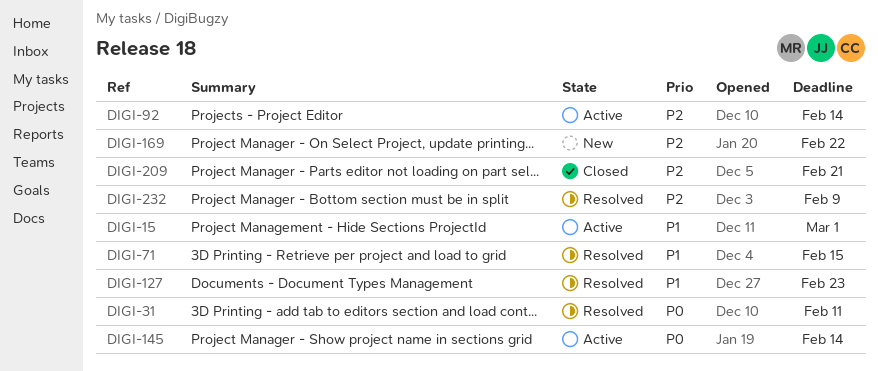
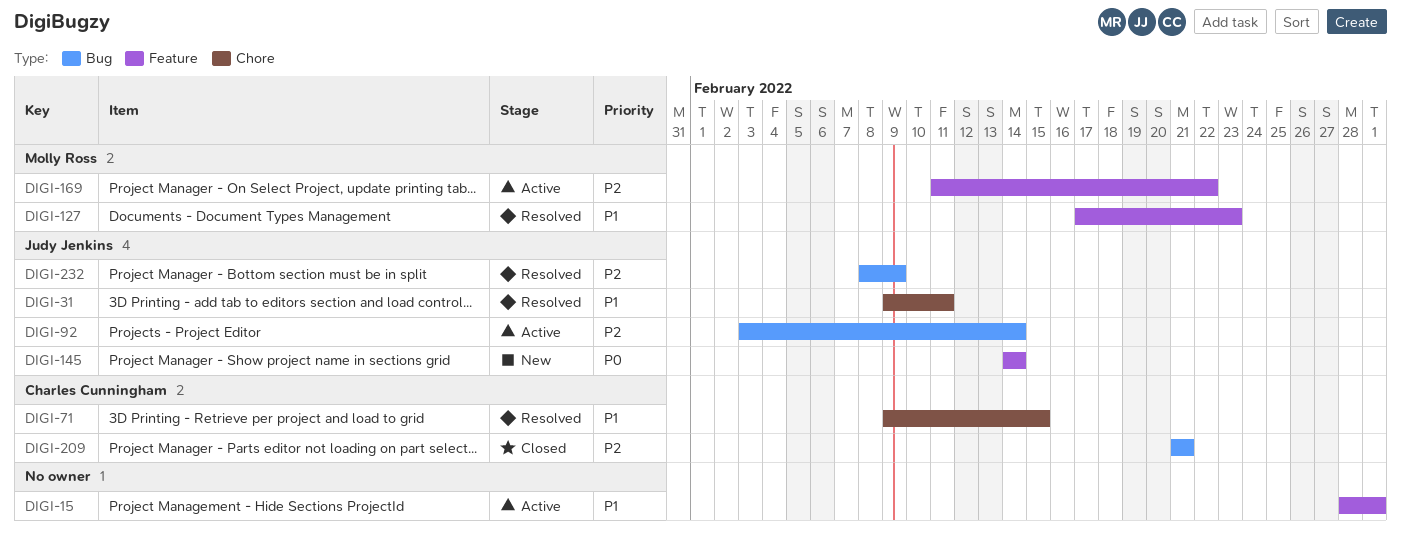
DIGI-31, priority: P0 -> P1
DIGI-145, status: Active -> New
DIGI-169, status: New -> Active

